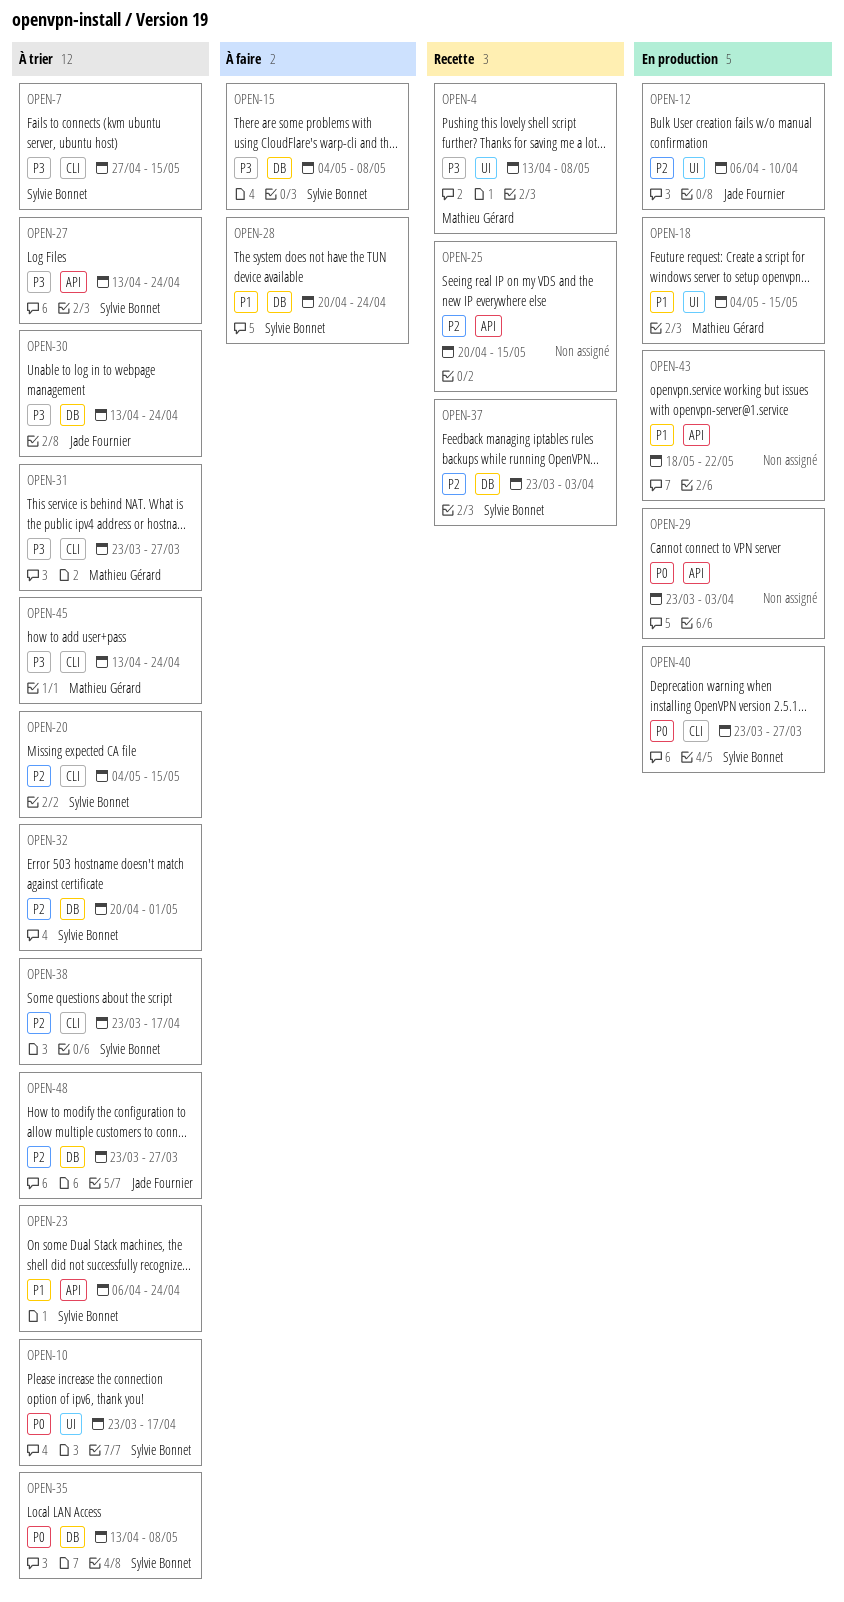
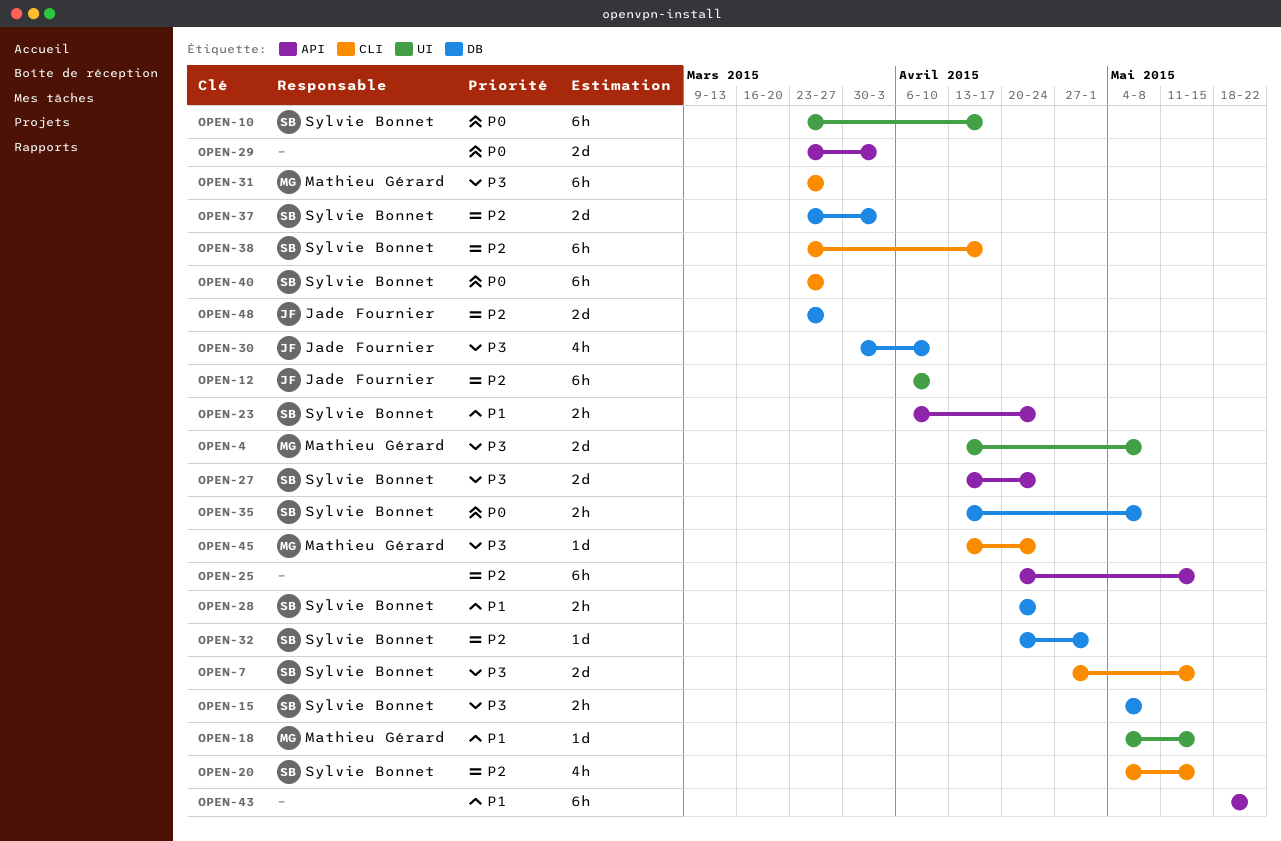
OPEN-30, start: Apr 13 -> Mar 30
OPEN-30, due: Apr 24 -> Apr 10

